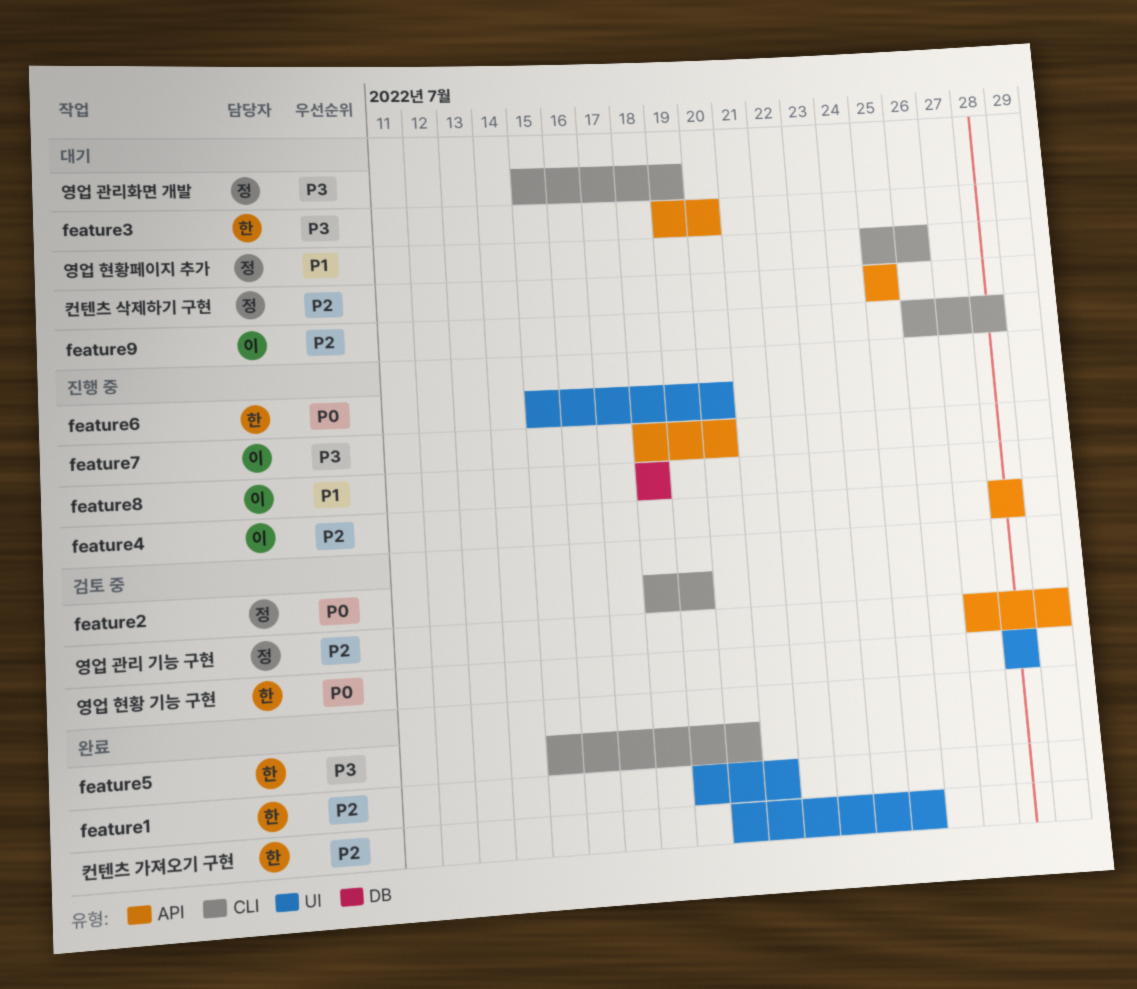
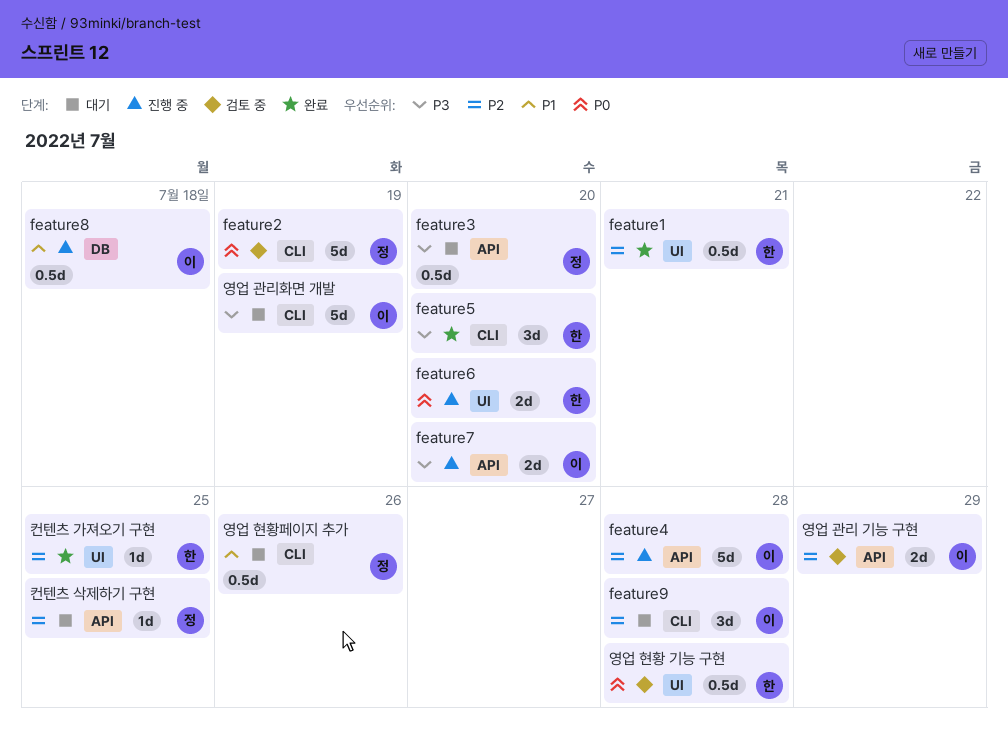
feature3, owner: 한 -> 정
영업 관리 기능 구현, owner: 정 -> 이
영업 관리화면 개발, owner: 정 -> 이

